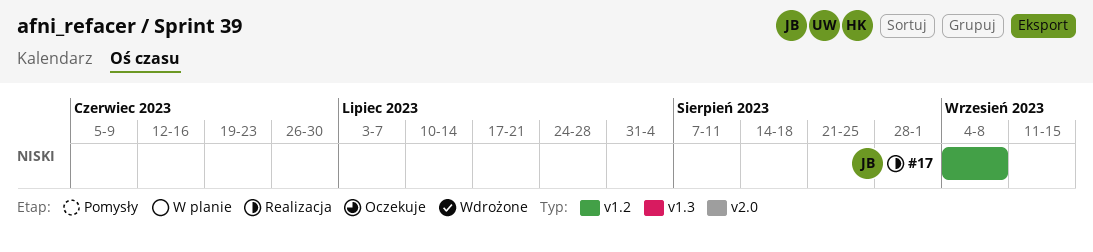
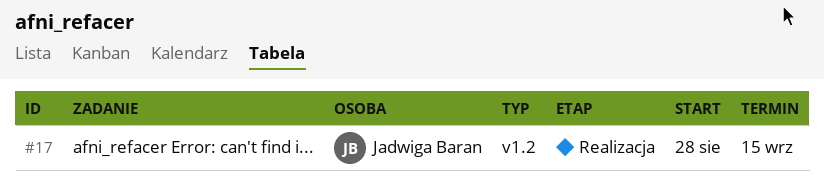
#17, start: Sep 4 -> Aug 28
#17, due: Sep 8 -> Sep 15

